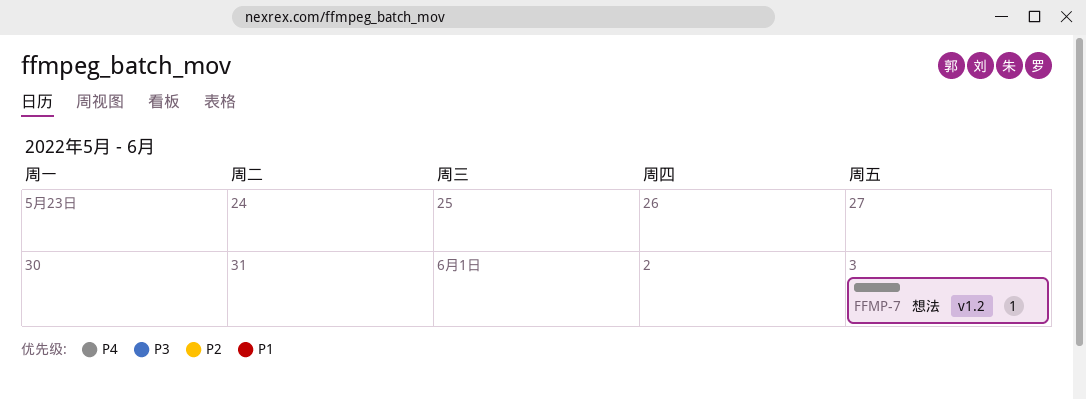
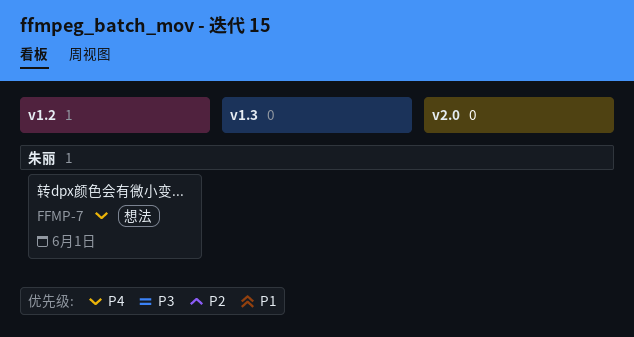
FFMP-7, due: Jun 3 -> Jun 1

